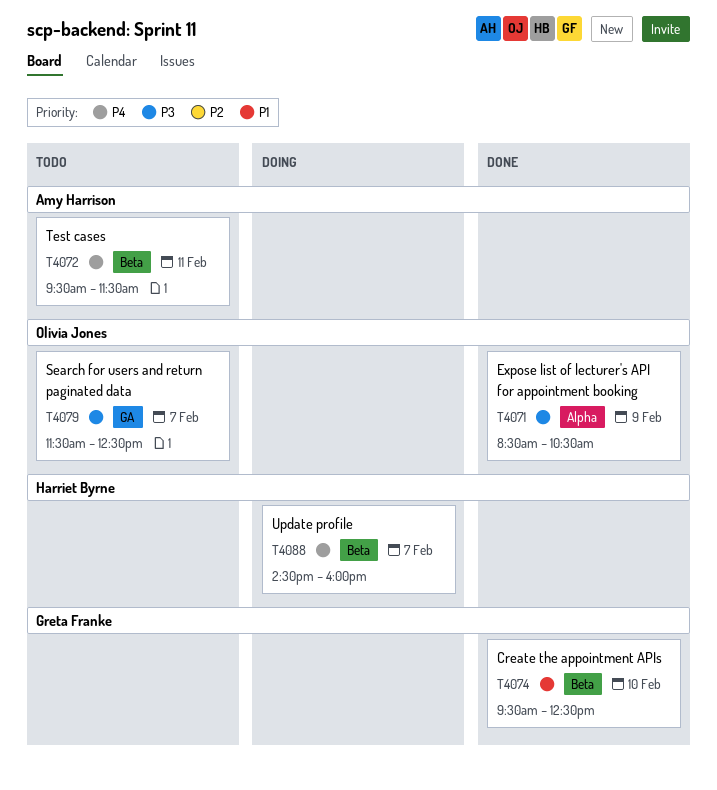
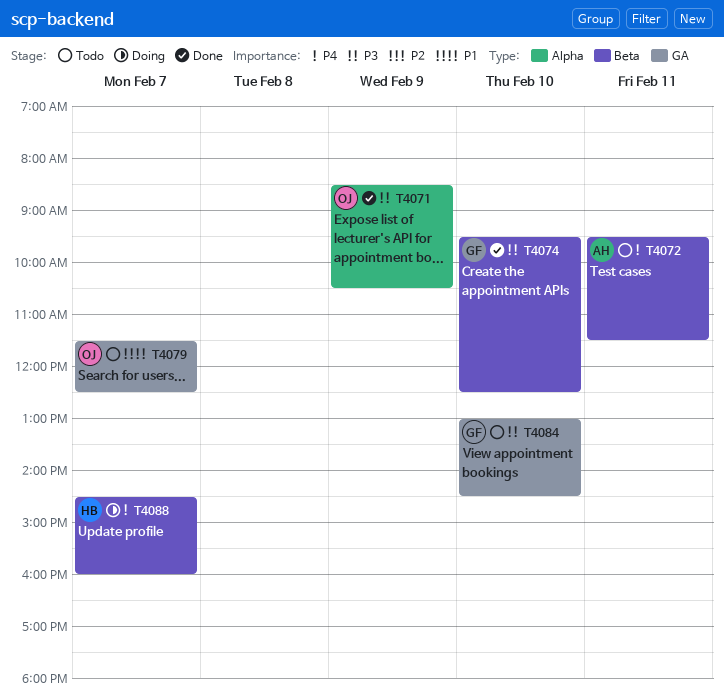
T4074, priority: P1 -> P3
T4079, priority: P3 -> P1
T4084: none -> present

